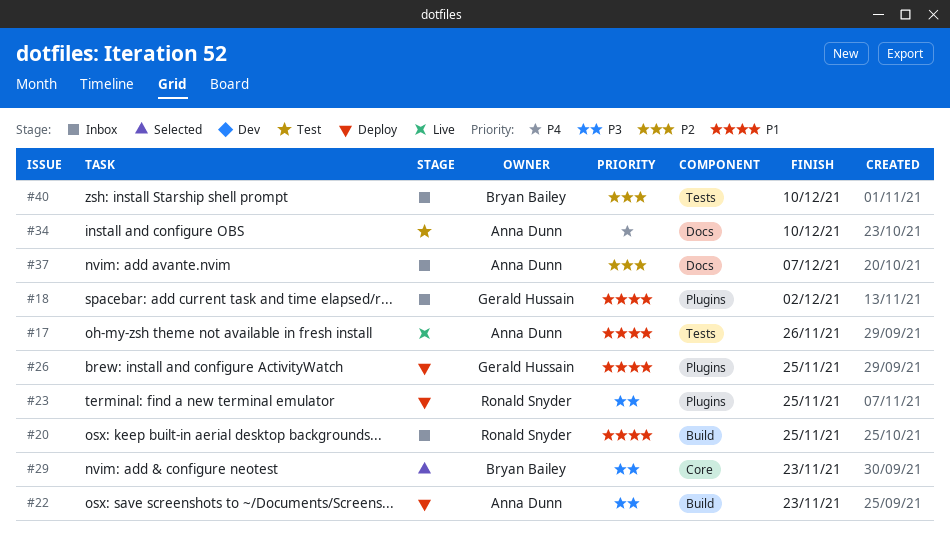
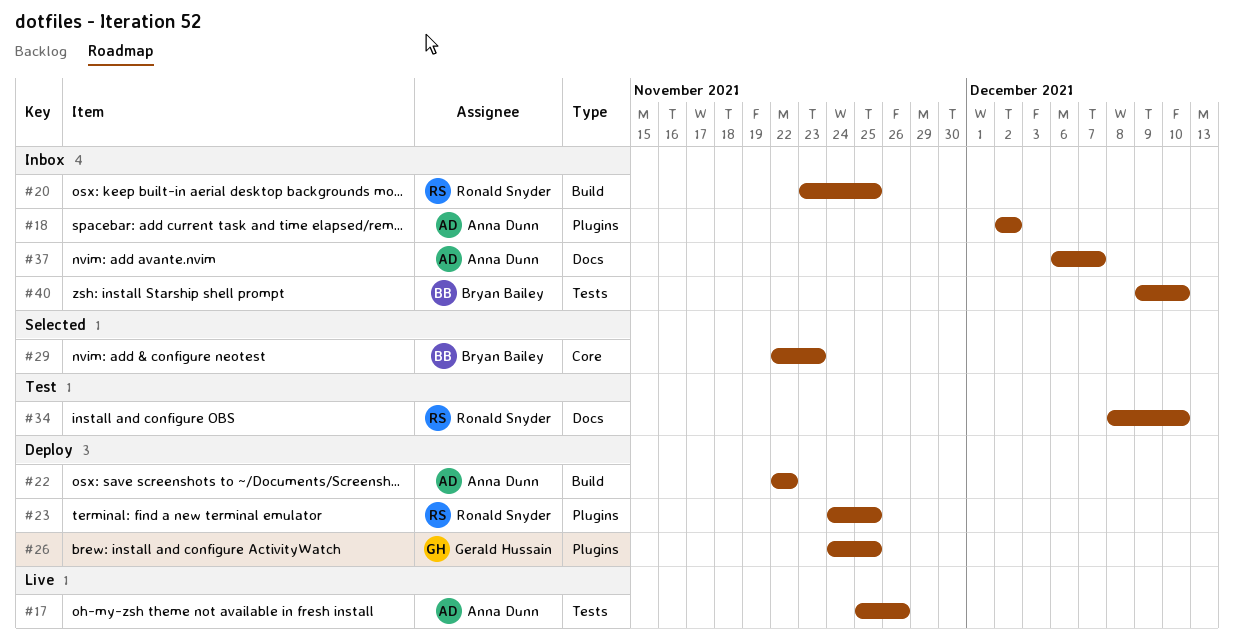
#18, owner: Gerald Hussain -> Anna Dunn
#22, due: Nov 23 -> Nov 22
#34, owner: Anna Dunn -> Ronald Snyder

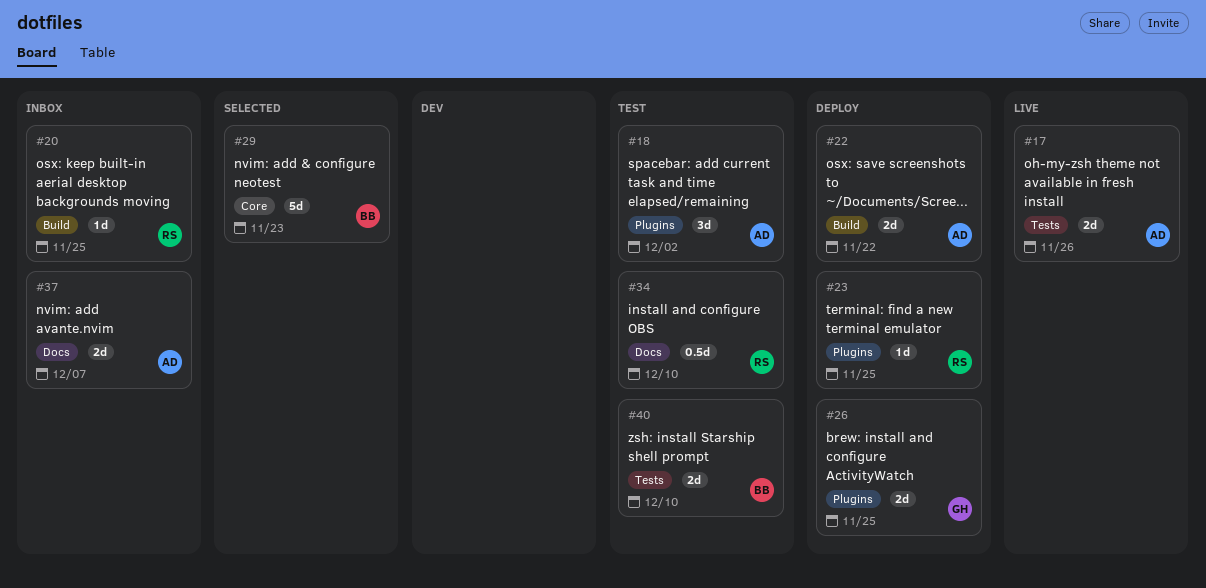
#18, status: Inbox -> Test
#40, status: Inbox -> Test

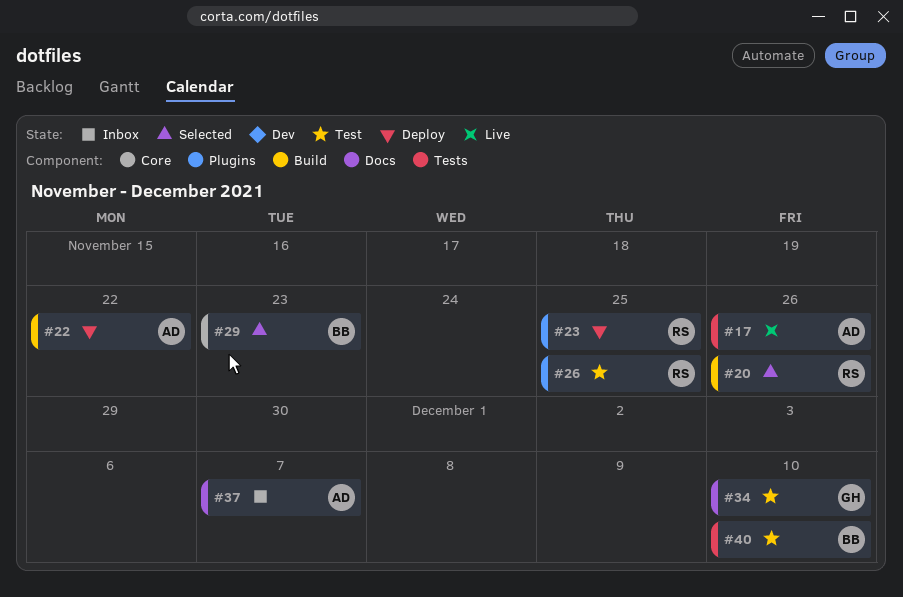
#18: present -> none
#20, status: Inbox -> Selected
#20, due: Nov 25 -> Nov 26
#26, status: Deploy -> Test
#26, owner: GH -> RS
#34, owner: RS -> GH

